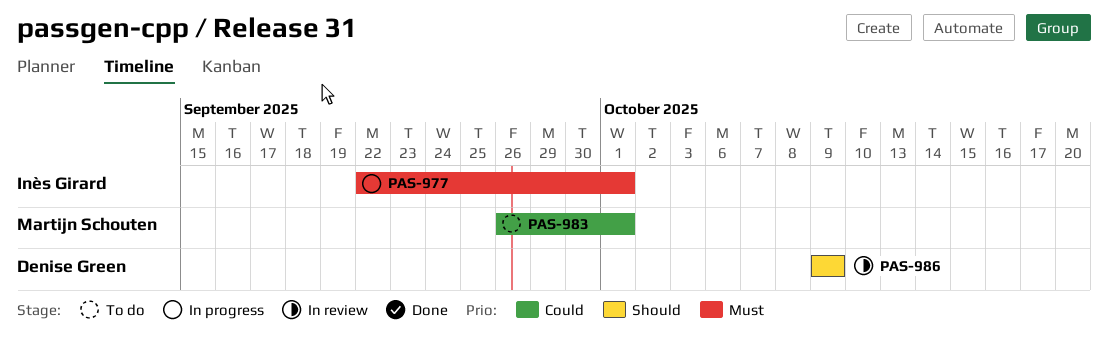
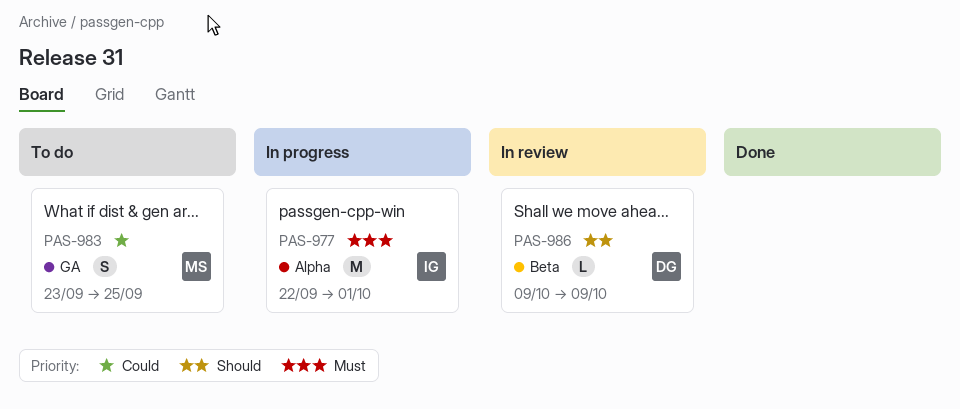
PAS-983, start: Sep 26 -> Sep 23
PAS-983, due: Oct 1 -> Sep 25

